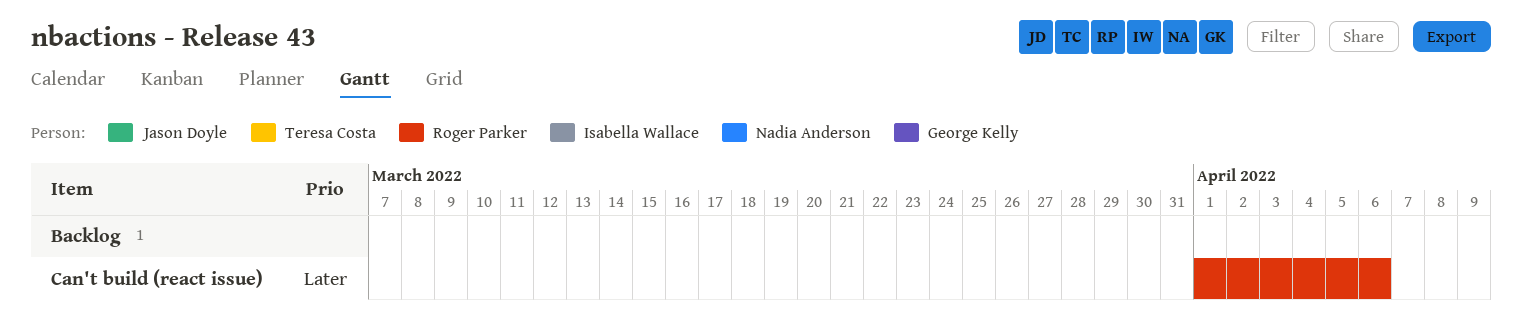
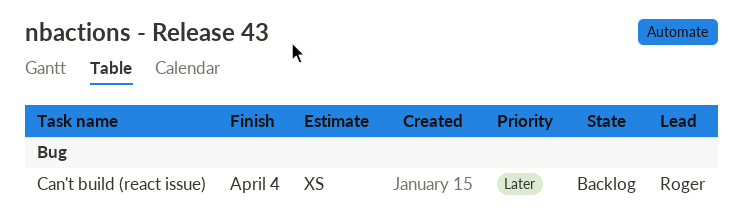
Can't build (react issue), due: Apr 6 -> Apr 4

